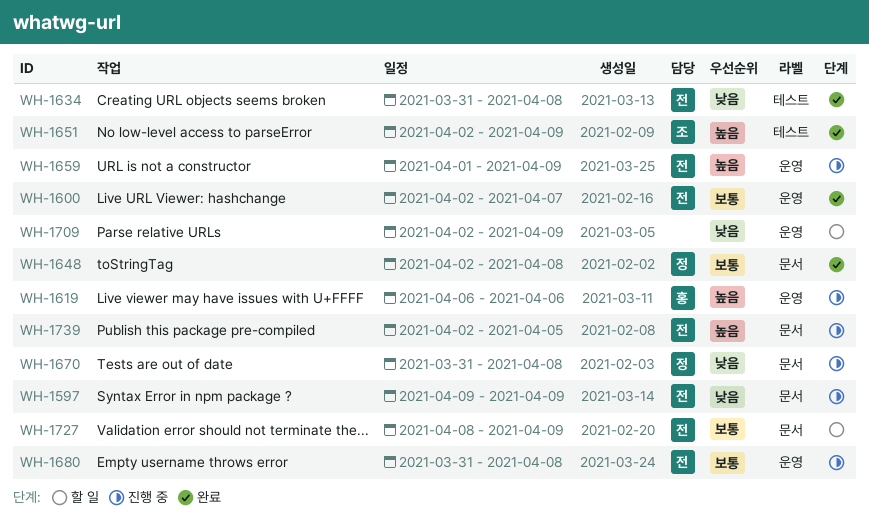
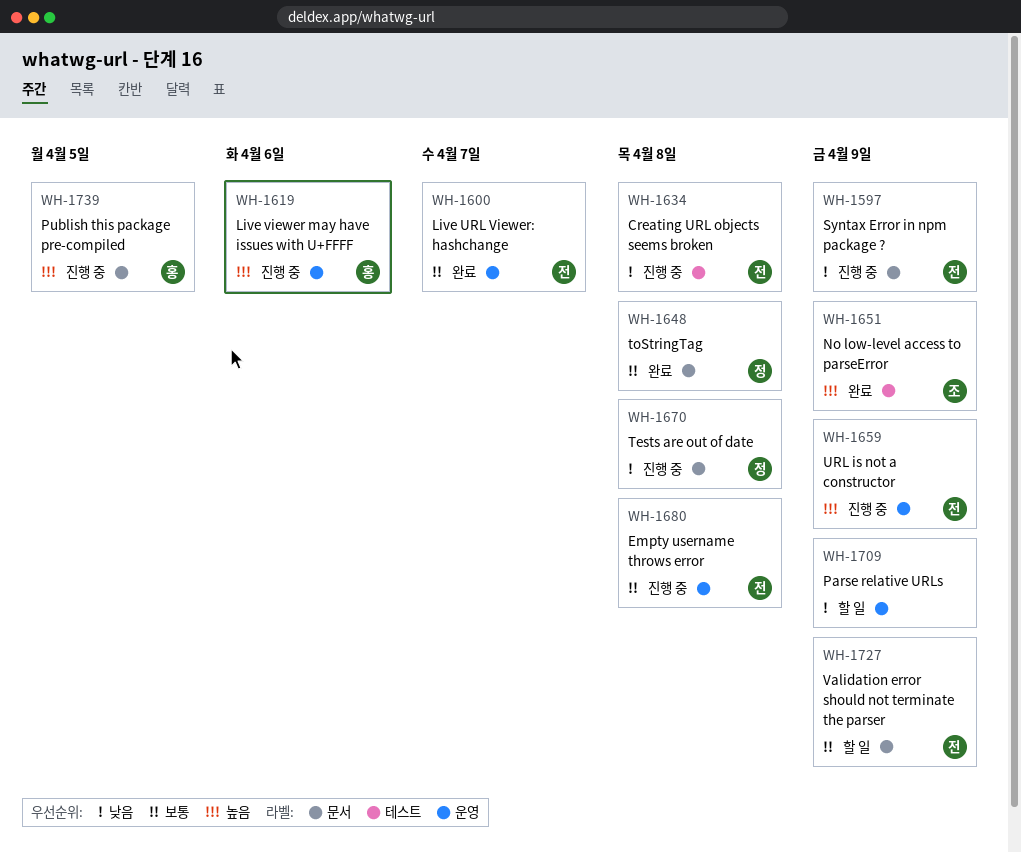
WH-1634, status: 완료 -> 진행 중
WH-1739, owner: 전 -> 홍

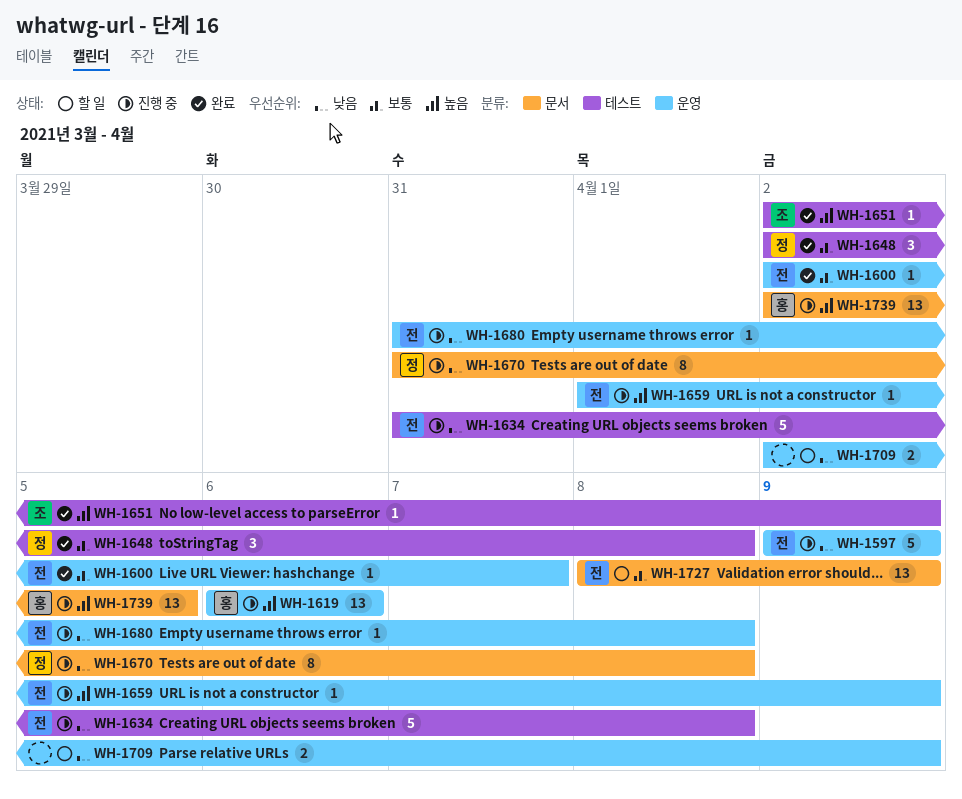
WH-1597, label: 문서 -> 운영
WH-1648, label: 문서 -> 테스트
WH-1680, priority: 보통 -> 낮음

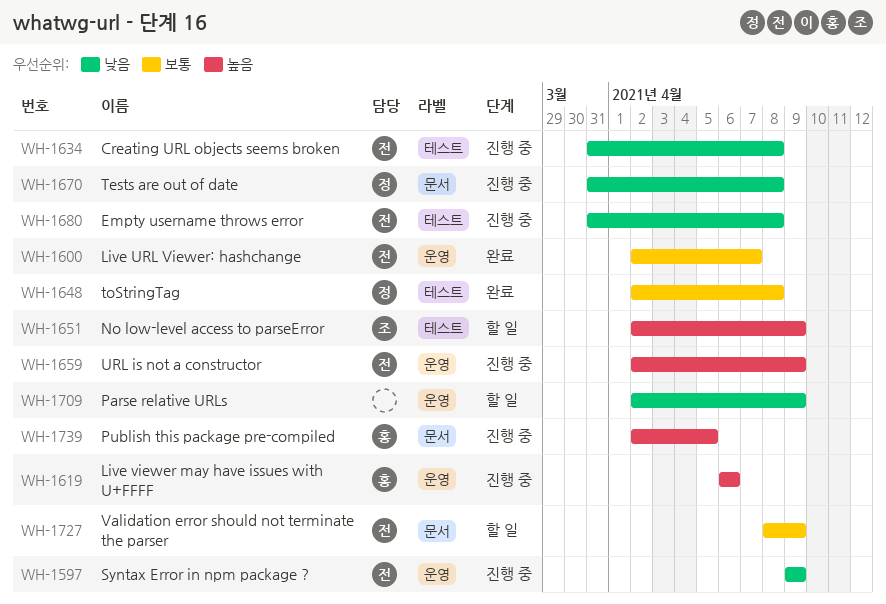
WH-1651, status: 완료 -> 할 일
WH-1659, start: Apr 1 -> Apr 2
WH-1680, label: 운영 -> 테스트

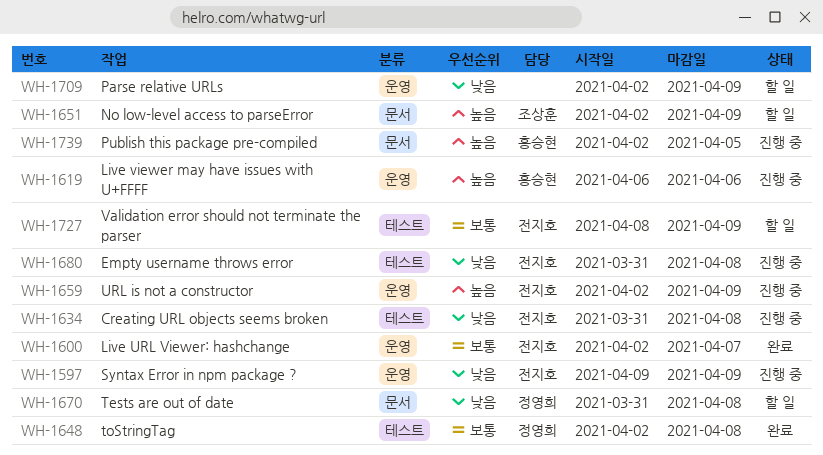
WH-1651, label: 테스트 -> 문서
WH-1670, status: 진행 중 -> 할 일
WH-1727, label: 문서 -> 테스트

